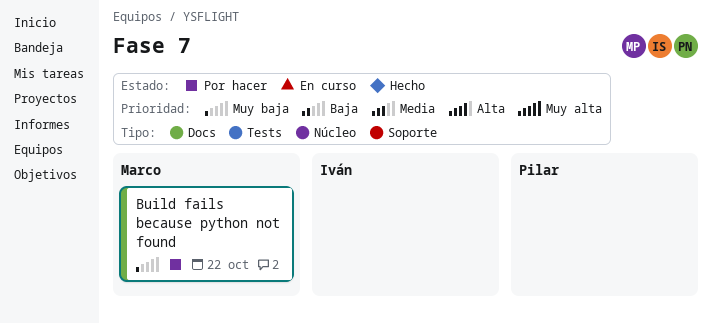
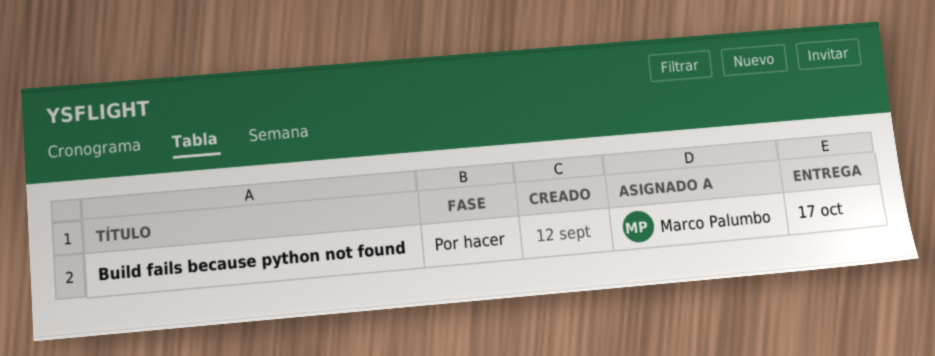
Build fails because python not found, due: Oct 22 -> Oct 17

